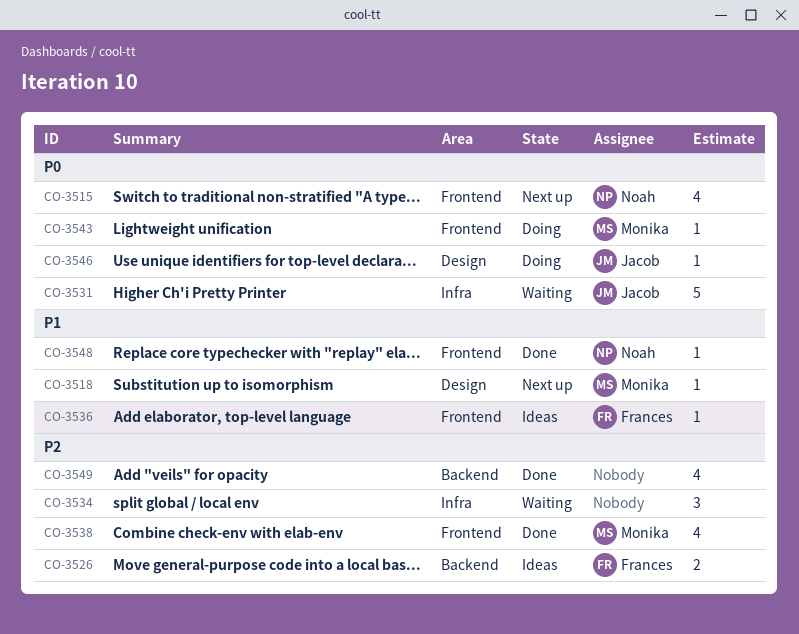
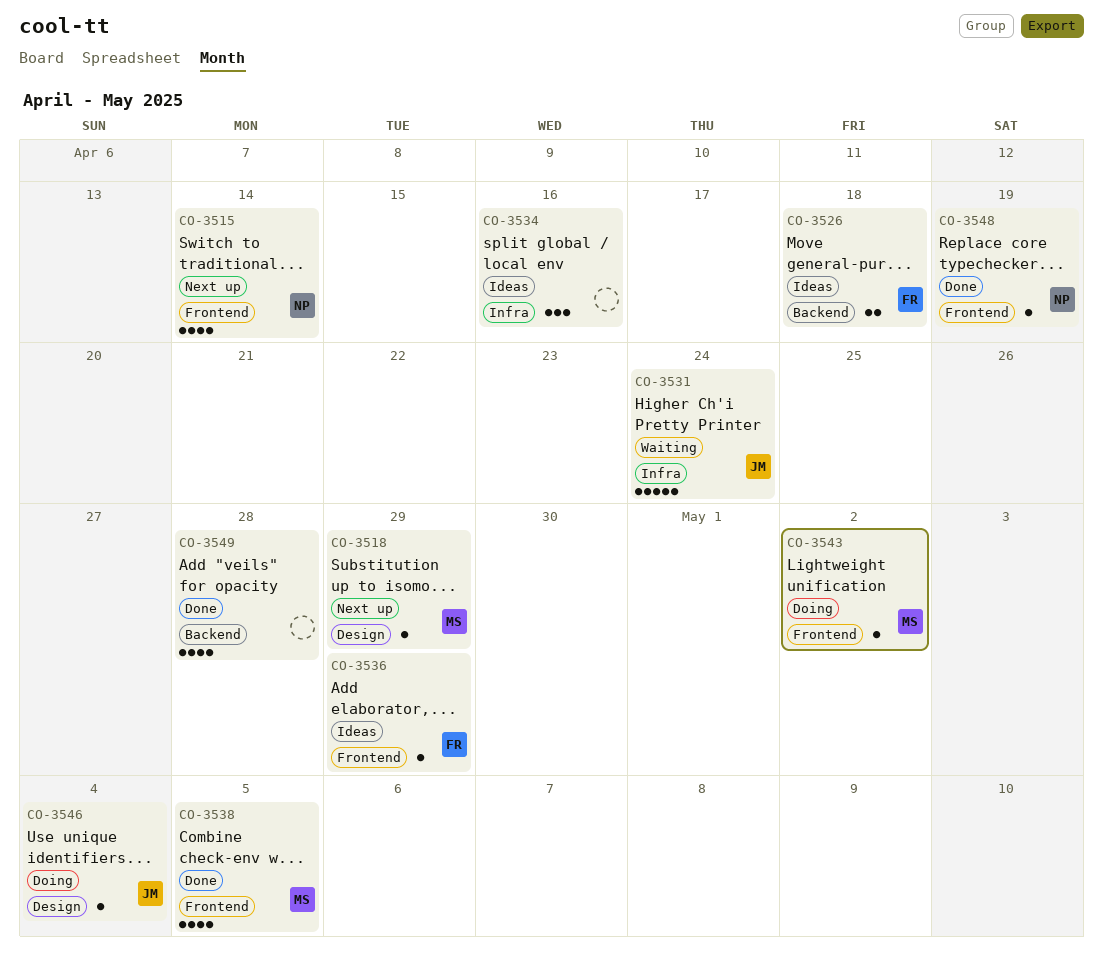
CO-3534, status: Waiting -> Ideas

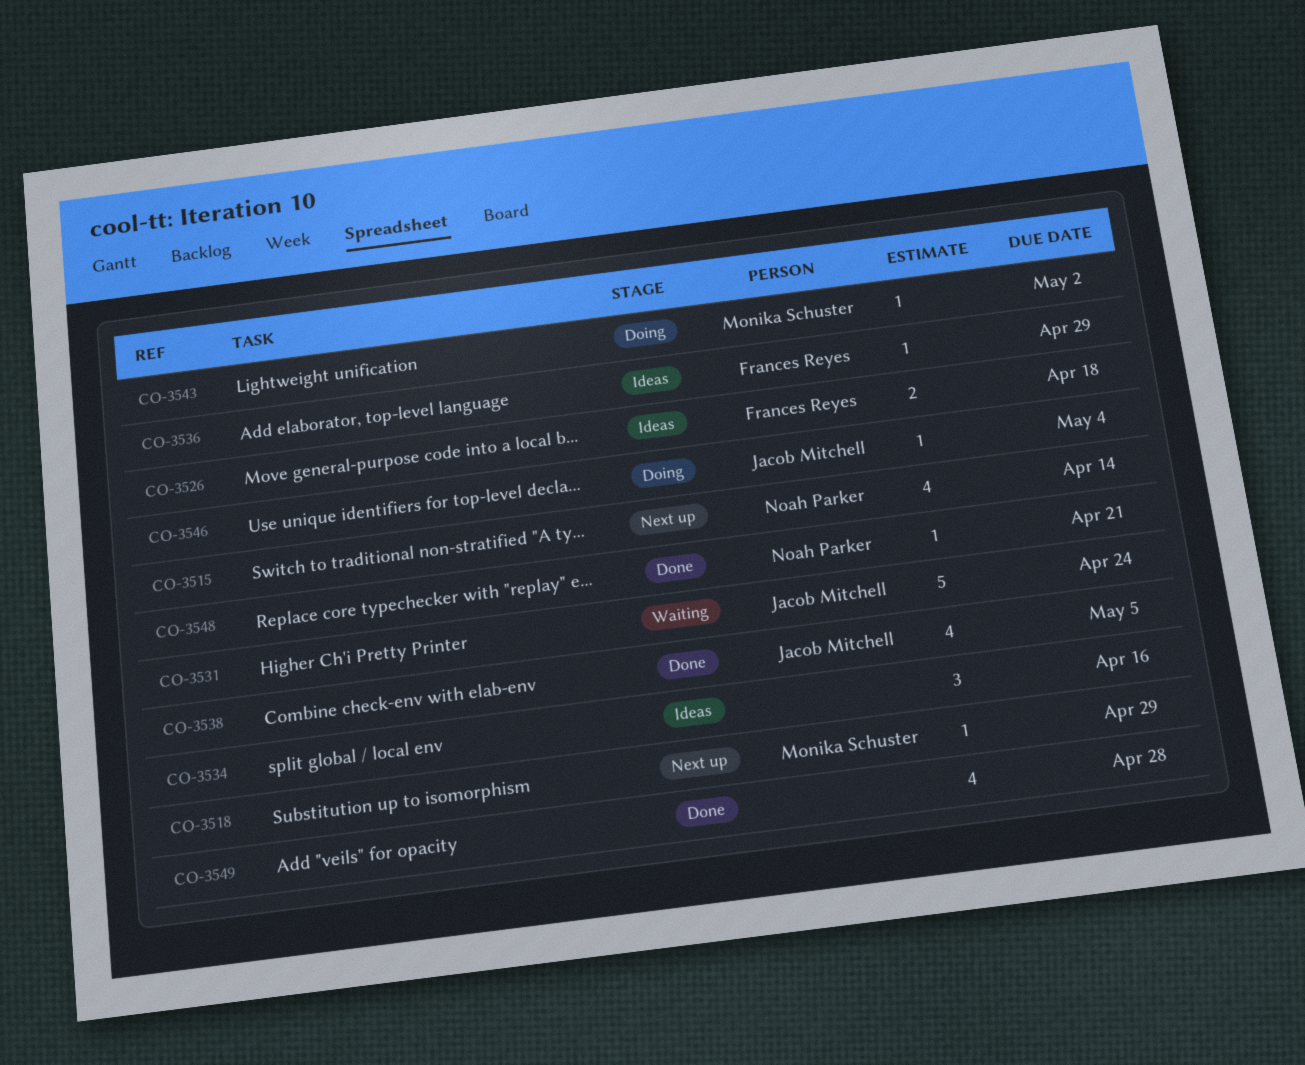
CO-3538, owner: Monika Schuster -> Jacob Mitchell
CO-3548, due: Apr 19 -> Apr 21

